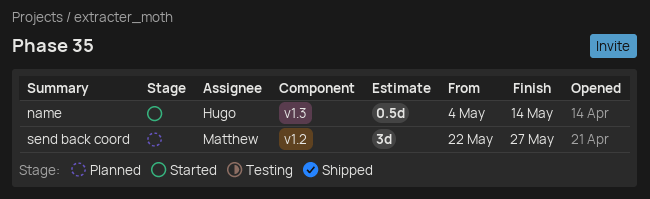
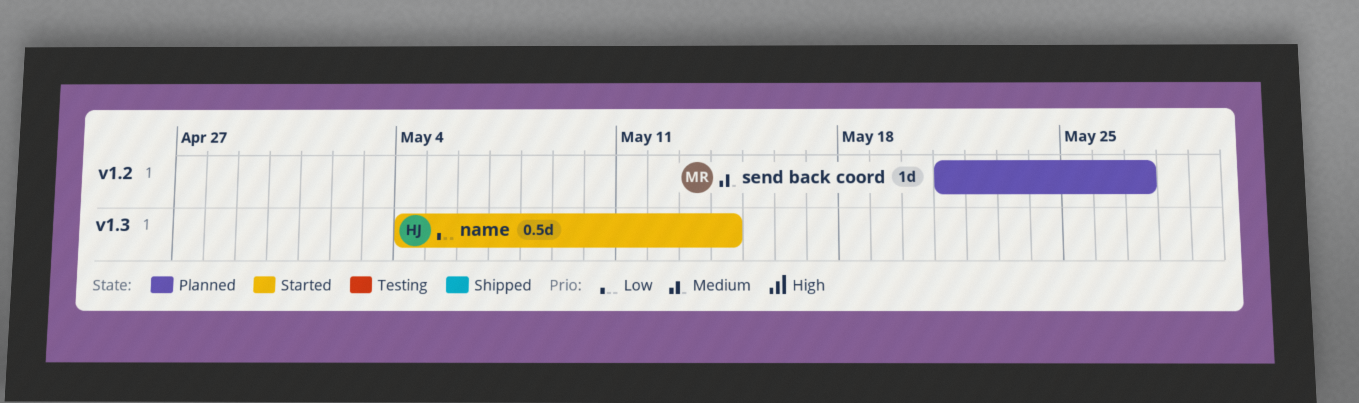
send back coord, estimate: 3d -> 1d
send back coord, start: May 22 -> May 21

